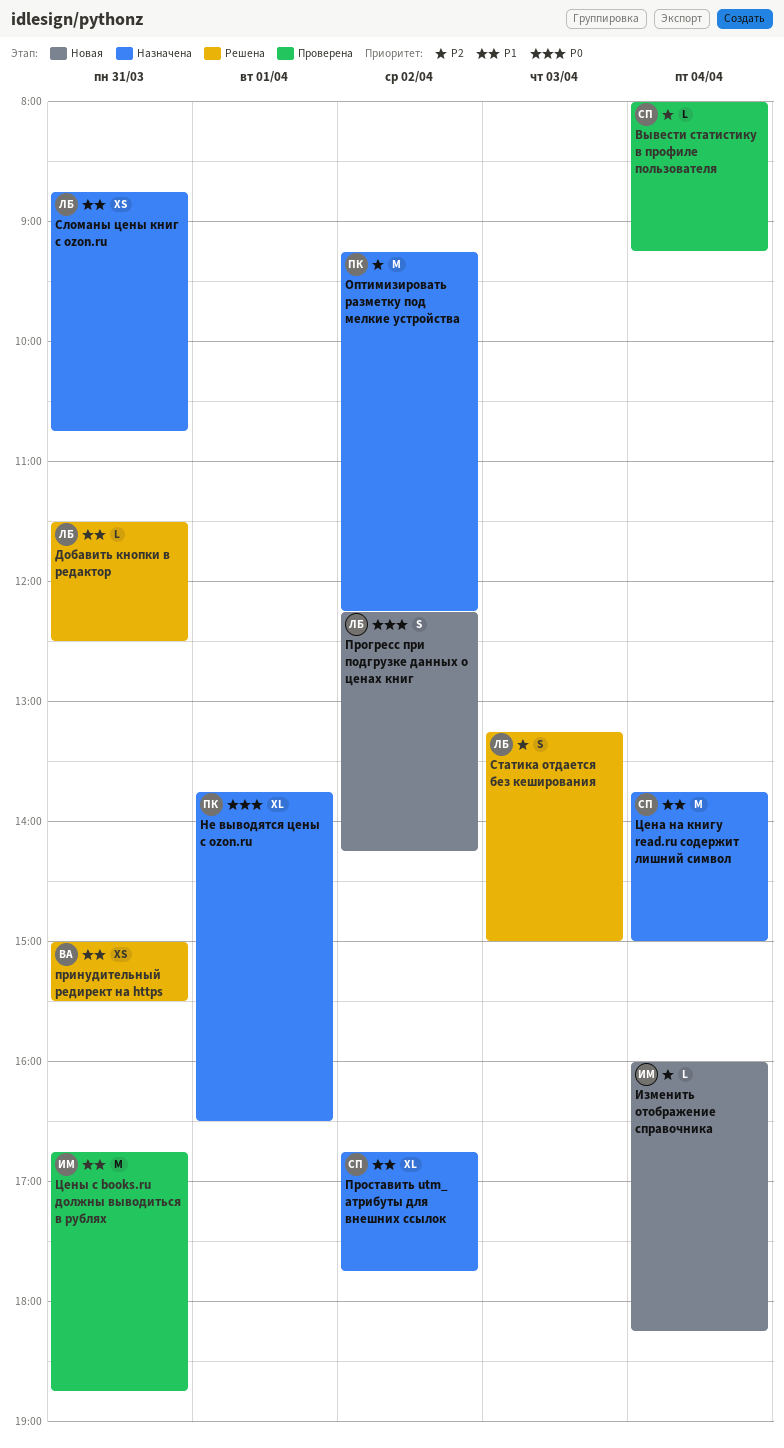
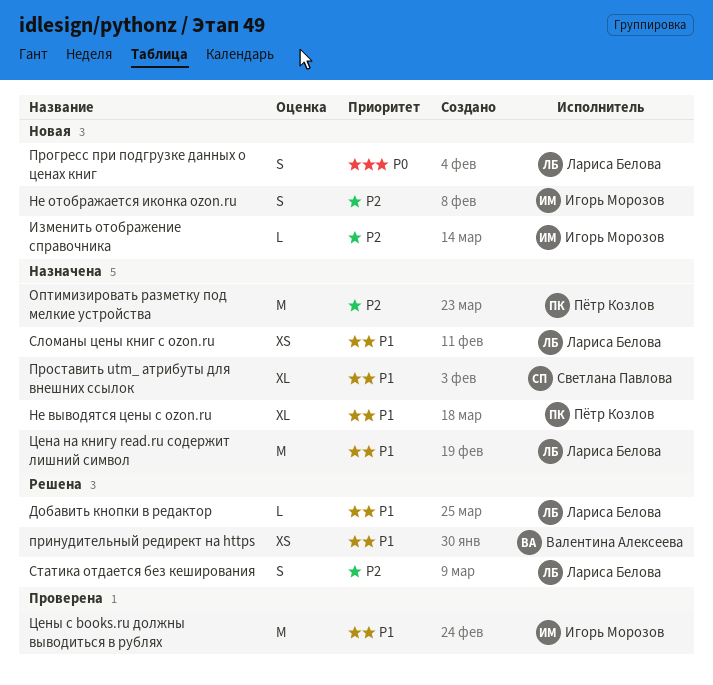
Вывести статистику в профиле пользователя: present -> none
Не выводятся цены с ozon.ru, priority: P0 -> P1
Не отображается иконка ozon.ru: none -> present
Цена на книгу read.ru содержит лишний символ, owner: Светлана Павлова -> Лариса Белова

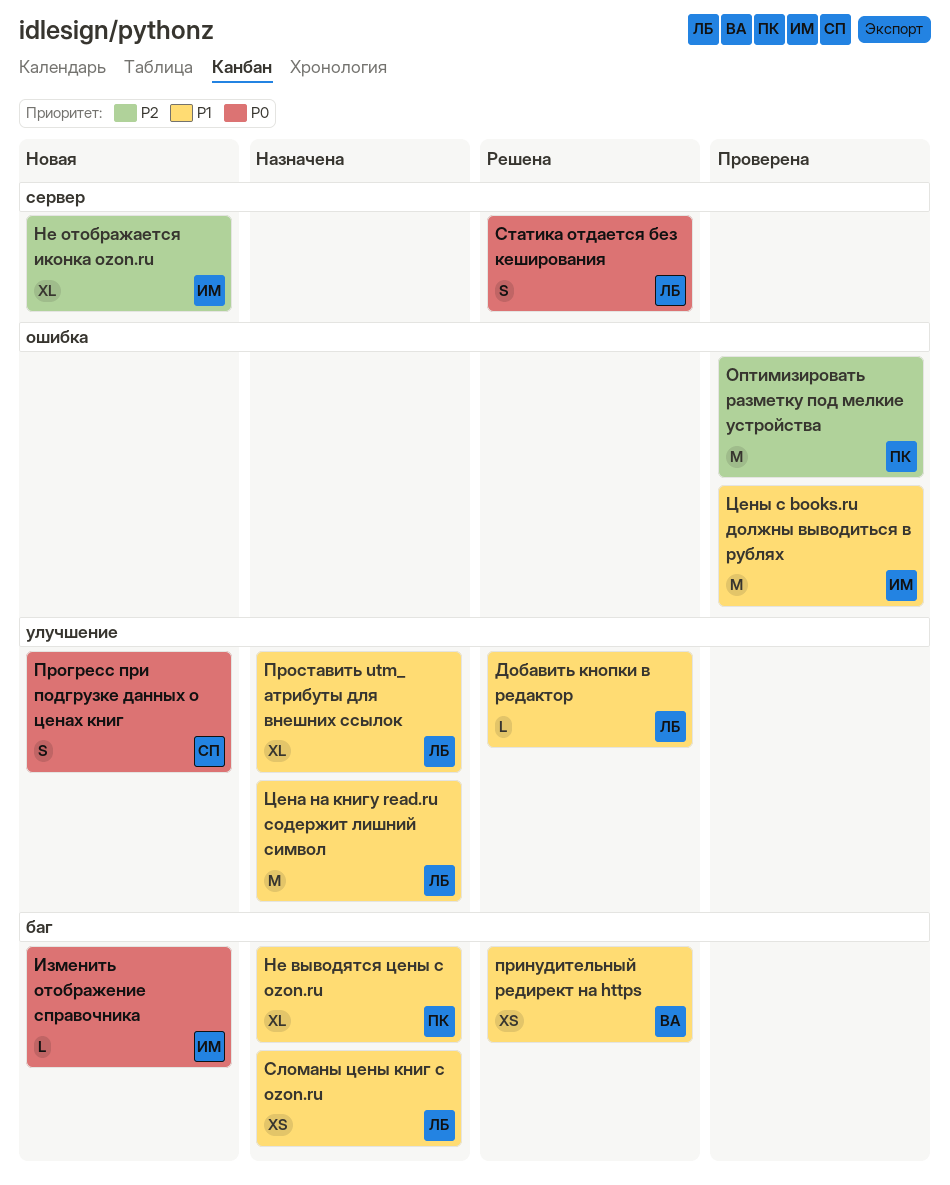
Изменить отображение справочника, priority: P2 -> P0
Не отображается иконка ozon.ru, estimate: S -> XL
Оптимизировать разметку под мелкие устройства, status: Назначена -> Проверена
Прогресс при подгрузке данных о ценах книг, owner: Лариса Белова -> Светлана Павлова
Проставить utm_ атрибуты для внешних ссылок, owner: Светлана Павлова -> Лариса Белова
Статика отдается без кеширования, priority: P2 -> P0

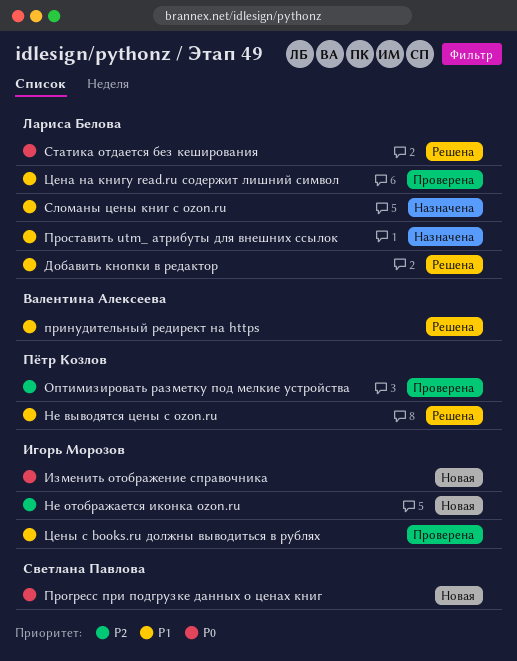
Не выводятся цены с ozon.ru, status: Назначена -> Решена
Цена на книгу read.ru содержит лишний символ, status: Назначена -> Проверена

